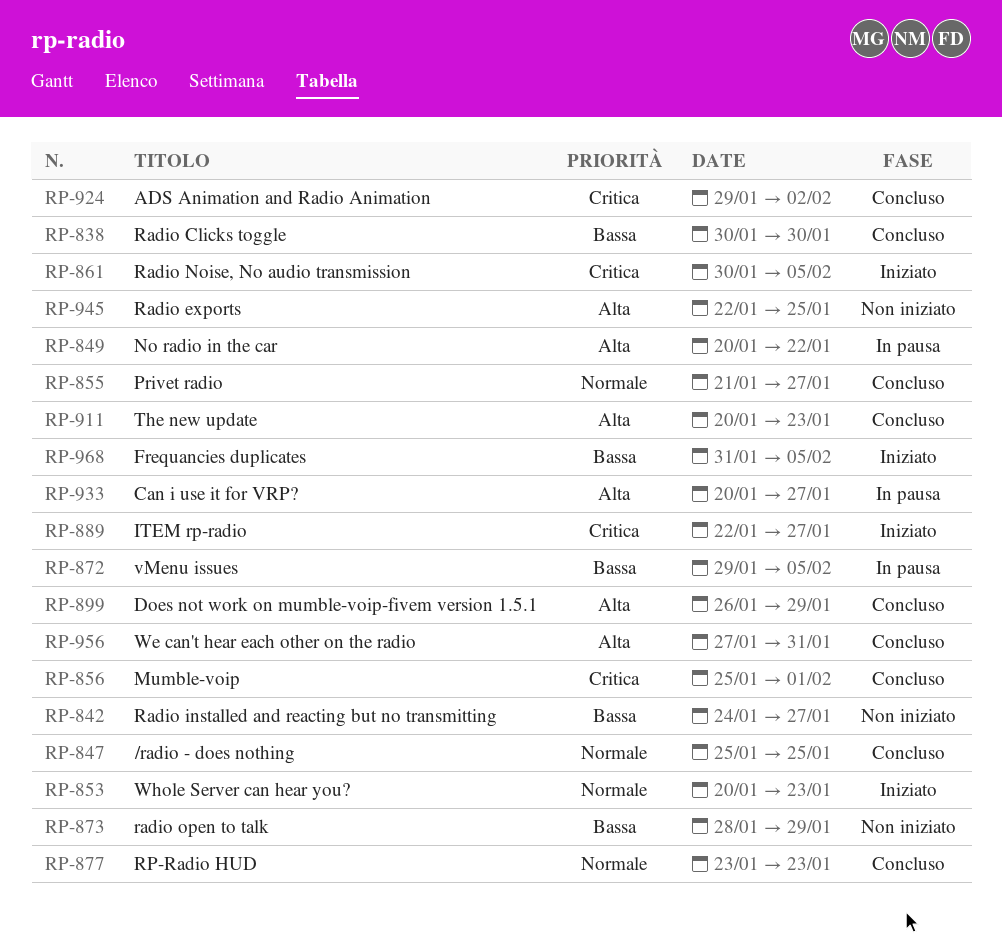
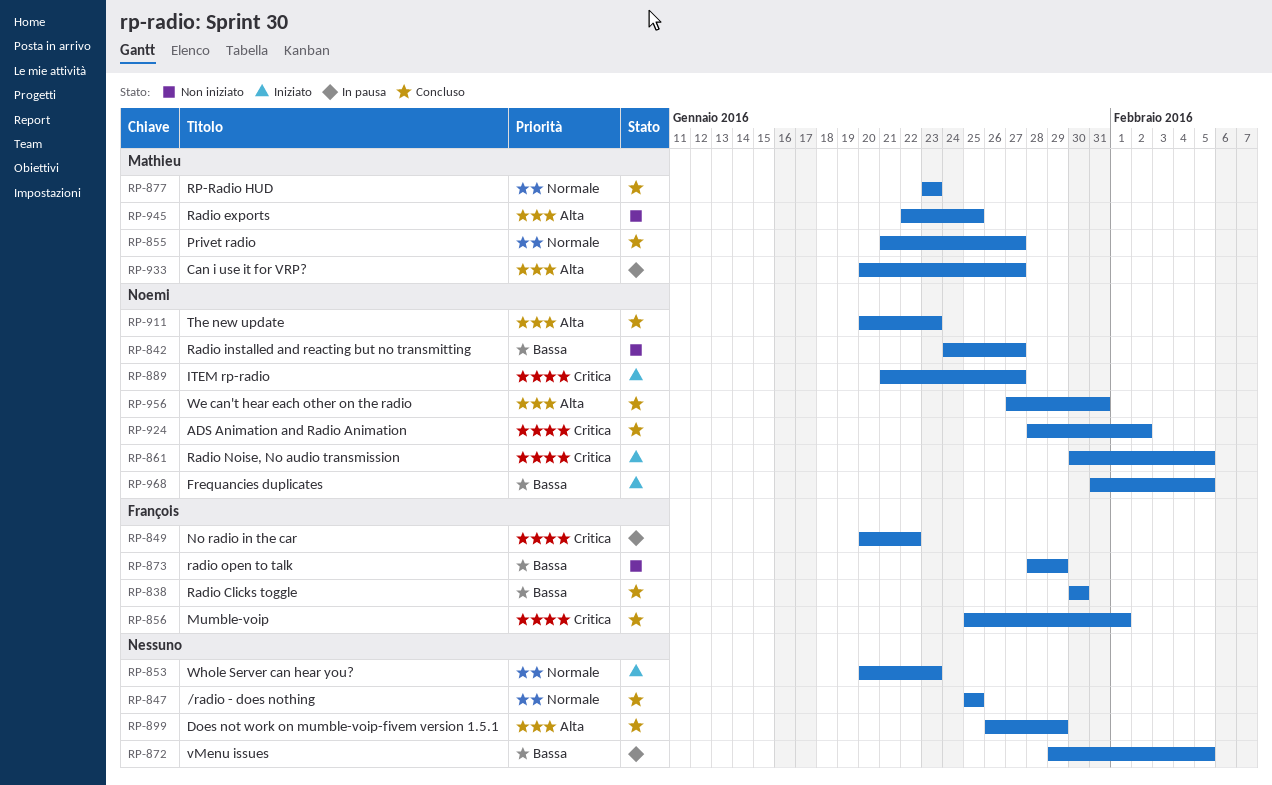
RP-849, priority: Alta -> Critica
RP-889, start: Jan 22 -> Jan 21
RP-924, start: Jan 29 -> Jan 28

